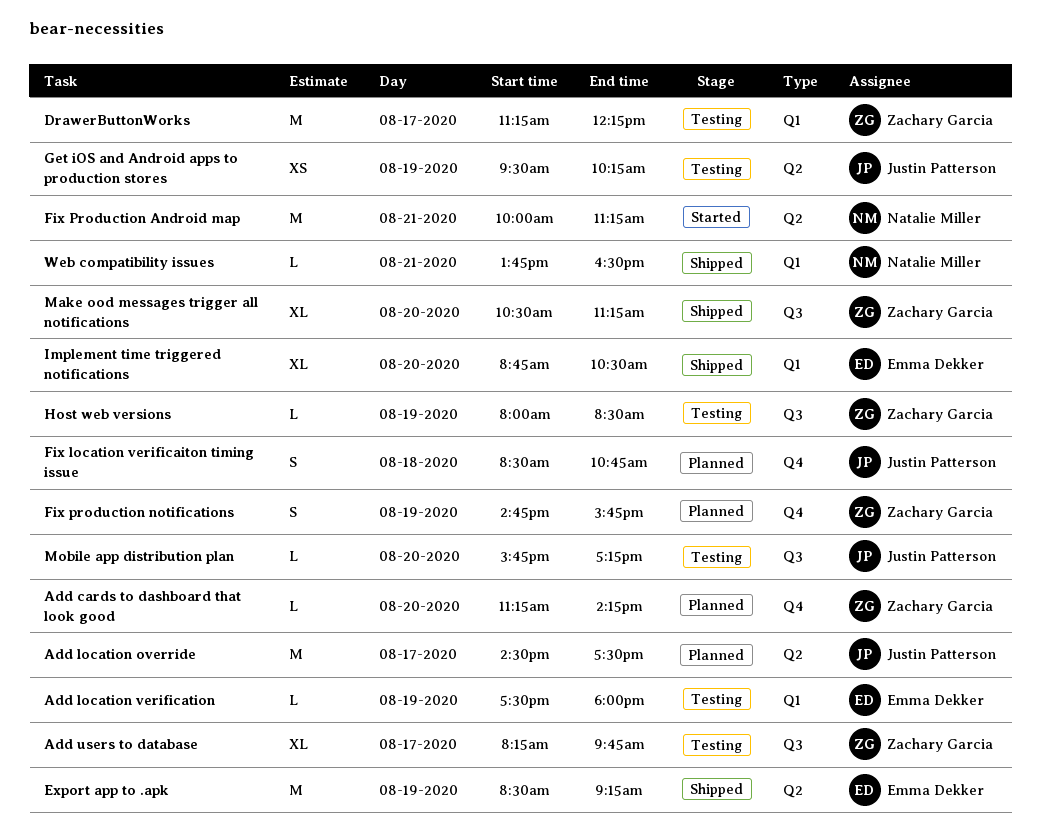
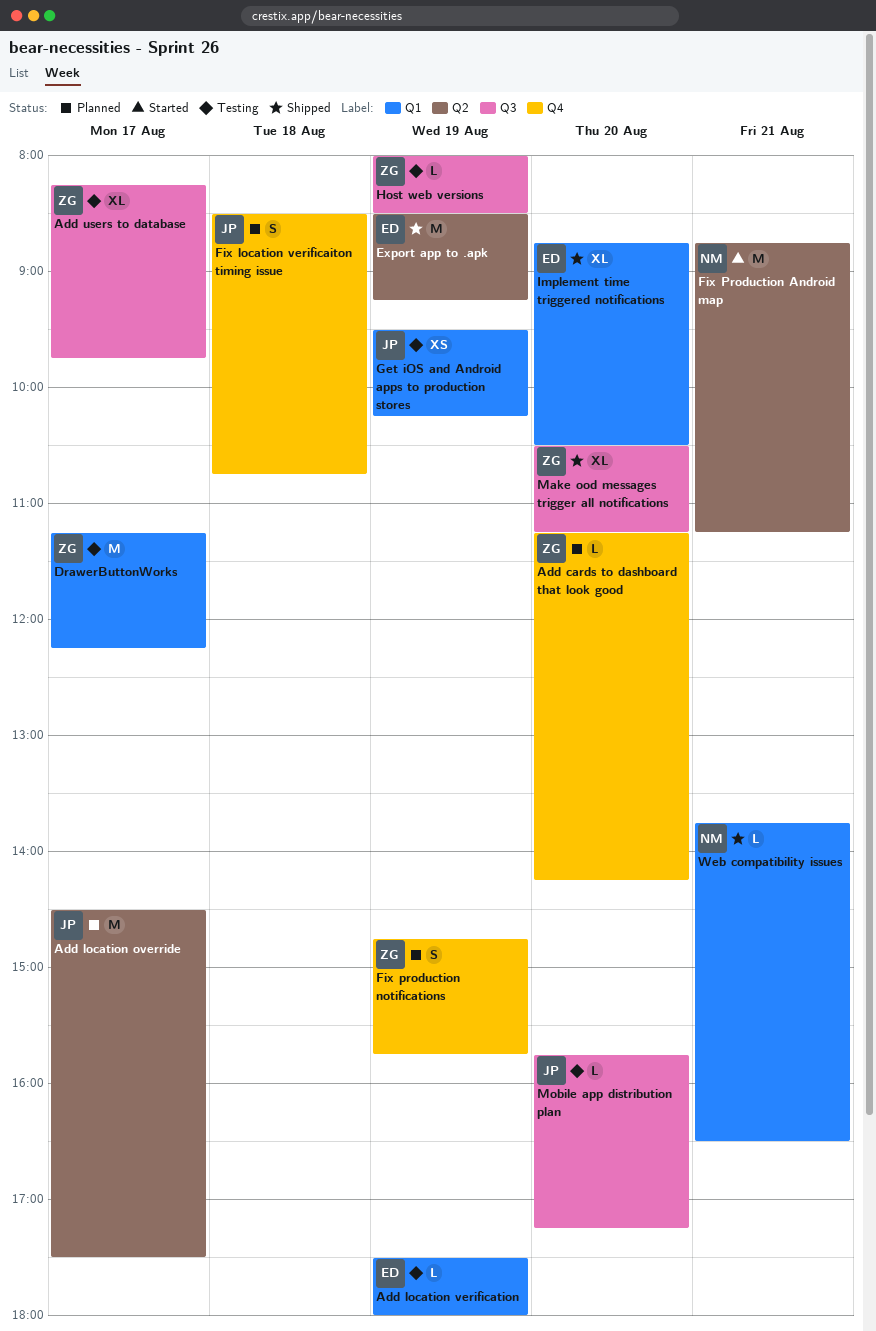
Fix Production Android map, begins: 10:00 -> 08:45
Get iOS and Android apps to production stores, label: Q2 -> Q1

